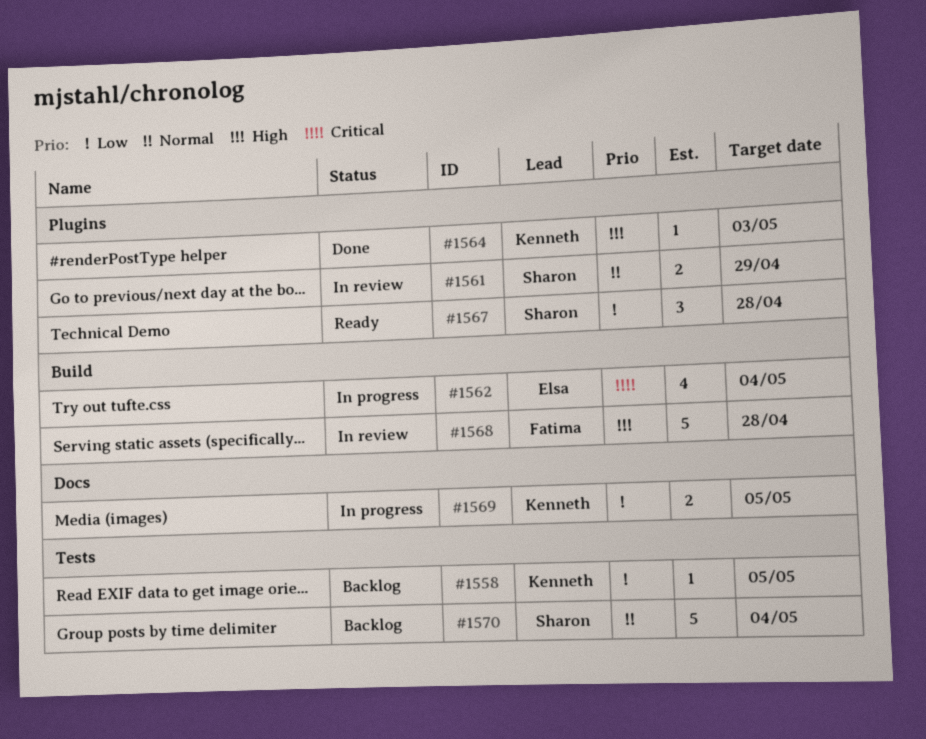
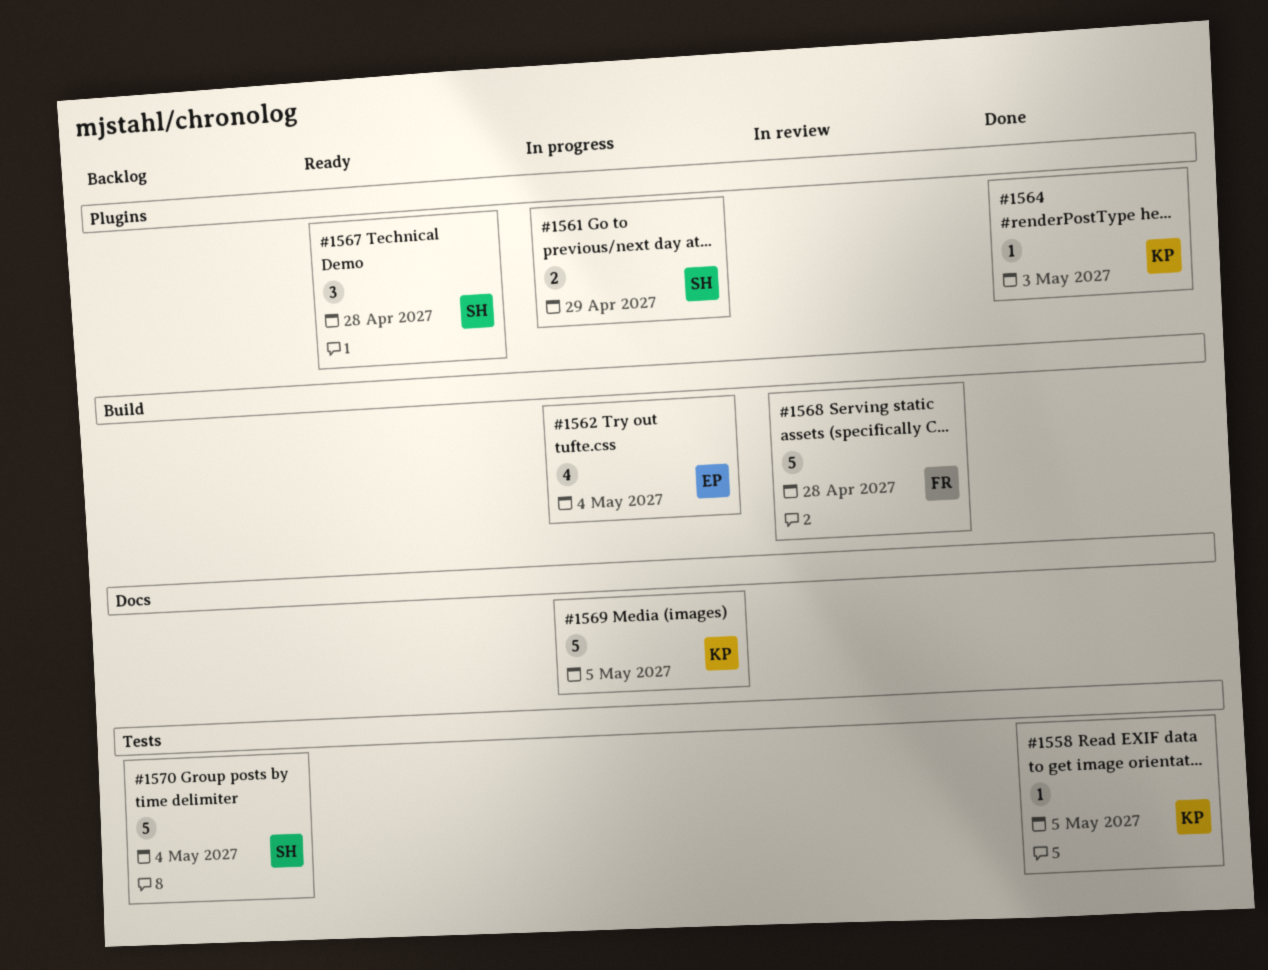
#1558, status: Backlog -> Done
#1561, status: In review -> In progress
#1569, estimate: 2 -> 5

